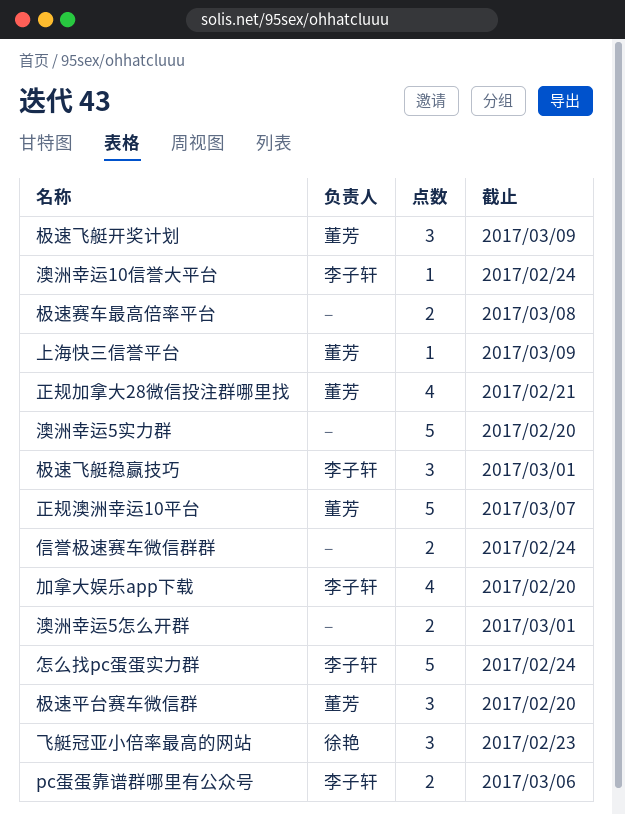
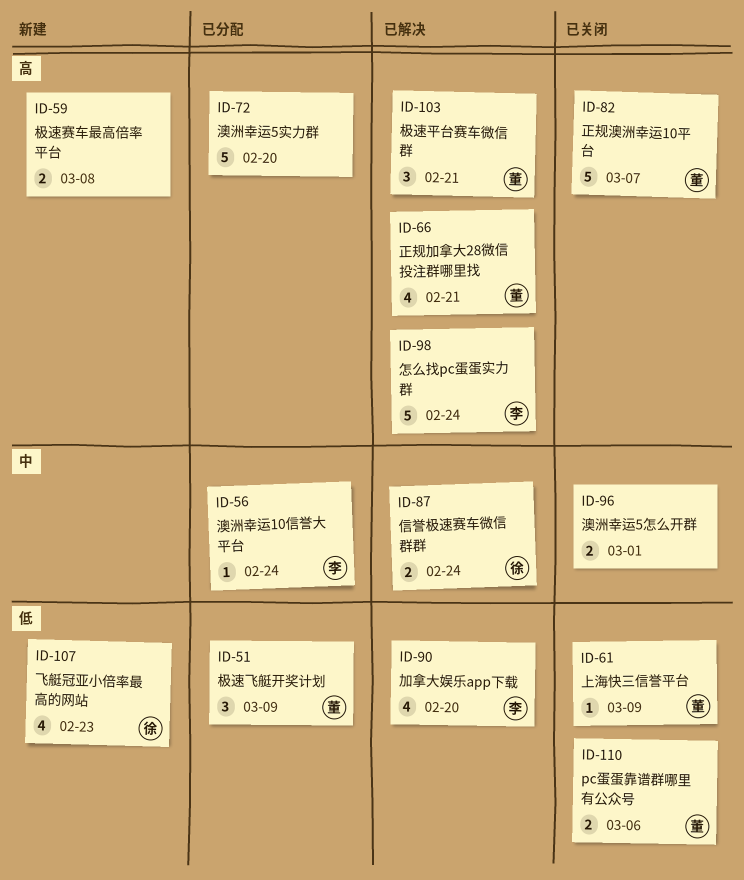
pc蛋蛋靠谱群哪里有公众号, owner: 李子轩 -> 董芳
信誉极速赛车微信群群, owner: none -> 徐艳
极速平台赛车微信群, due: Feb 20 -> Feb 21
极速飞艇稳赢技巧: present -> none
飞艇冠亚小倍率最高的网站, estimate: 3 -> 4

